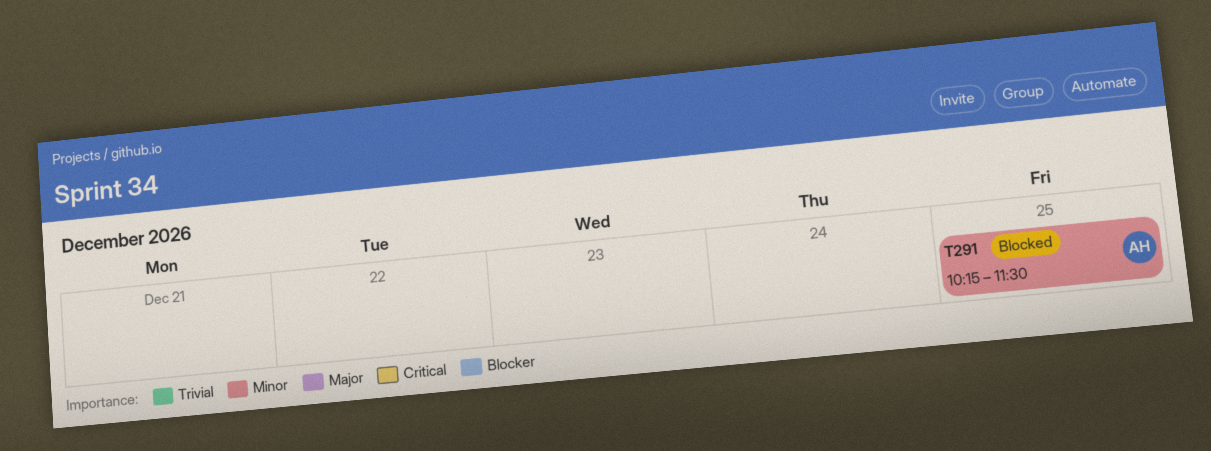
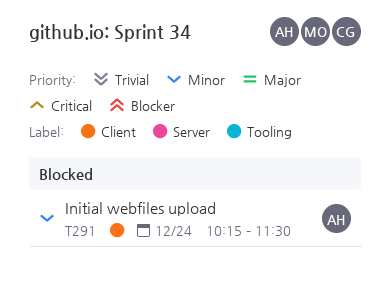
T291, day: Dec 25 -> Dec 24

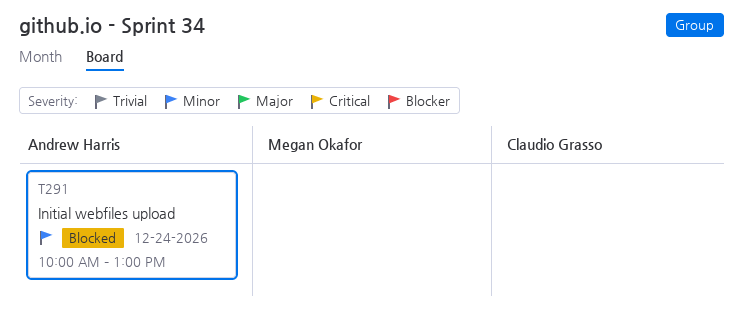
T291, begins: 10:15 -> 10:00
T291, ends: 11:30 -> 13:00

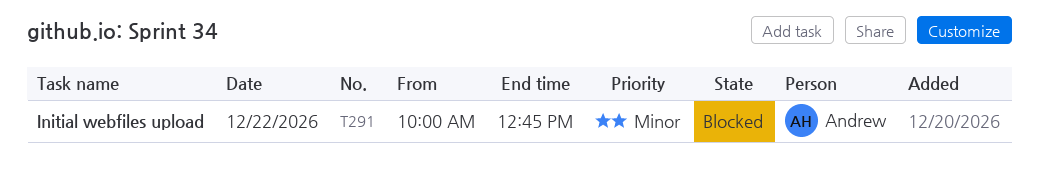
T291, day: Dec 24 -> Dec 22
T291, ends: 13:00 -> 12:45

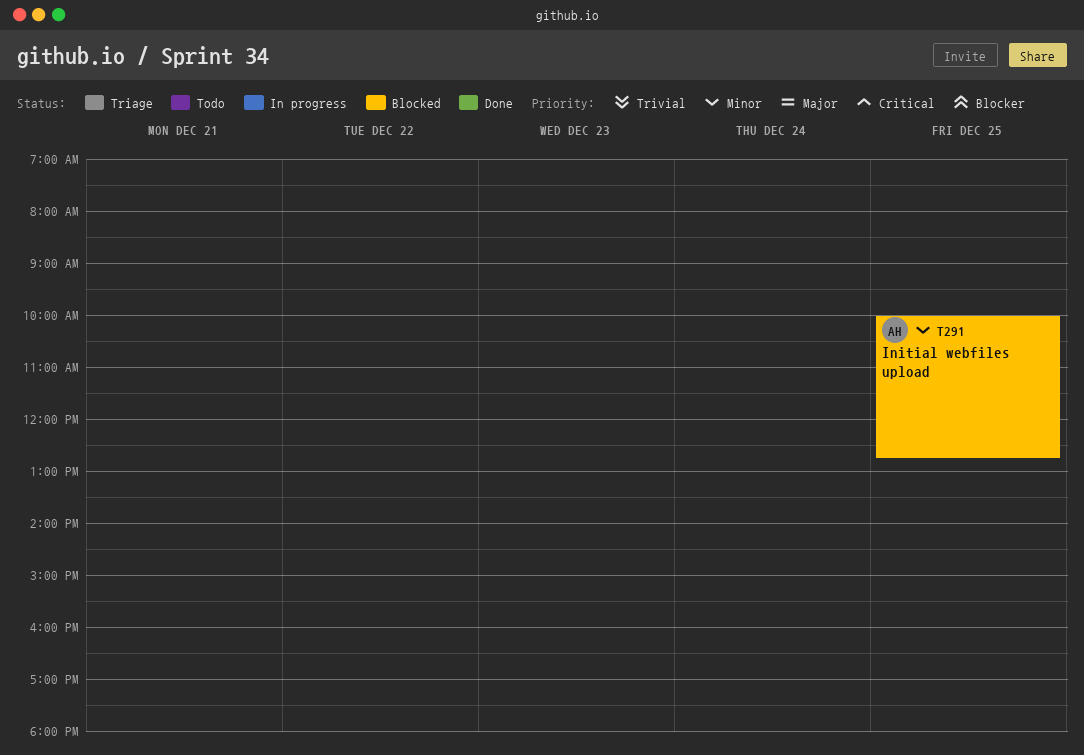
T291, day: Dec 22 -> Dec 25

